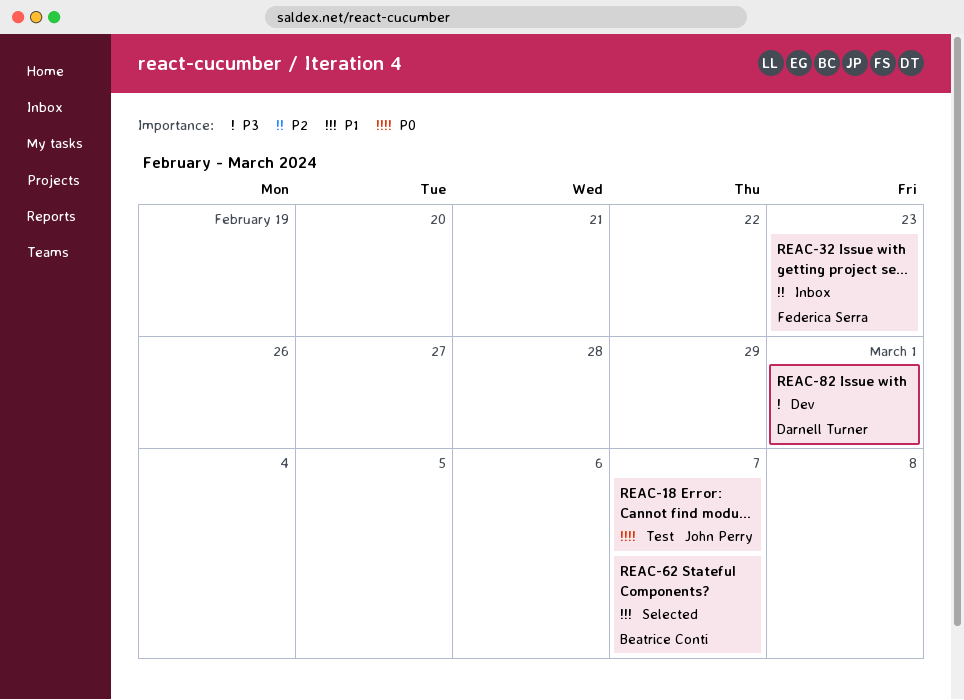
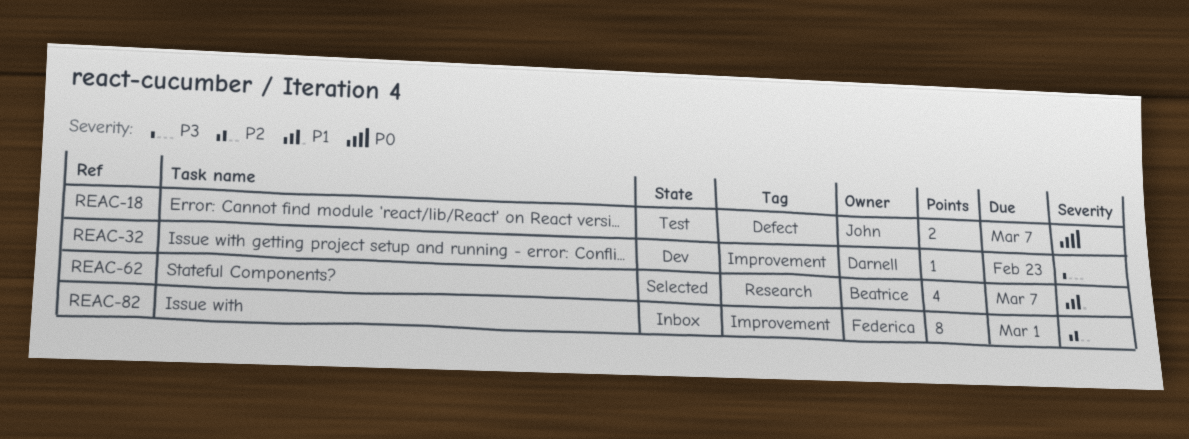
REAC-32, status: Inbox -> Dev
REAC-32, owner: Federica Serra -> Darnell Turner
REAC-32, priority: P2 -> P3
REAC-82, status: Dev -> Inbox
REAC-82, owner: Darnell Turner -> Federica Serra
REAC-82, priority: P3 -> P2

